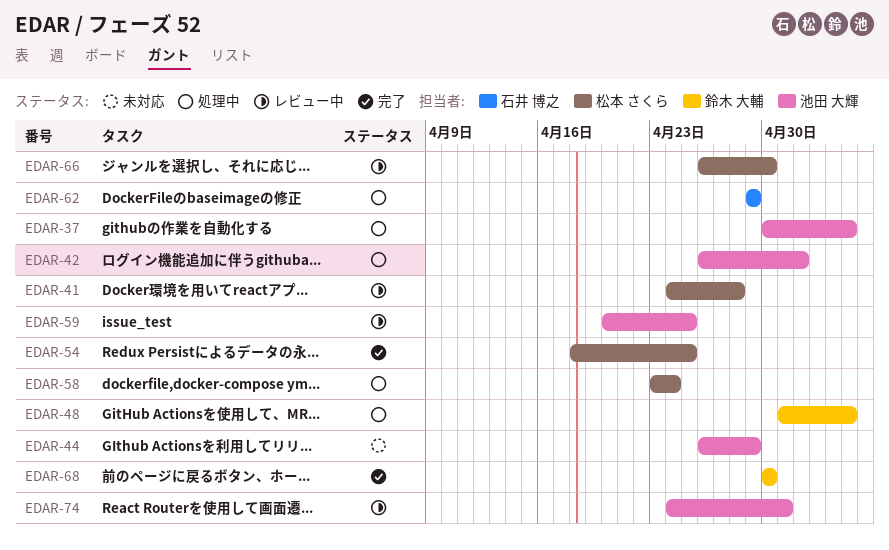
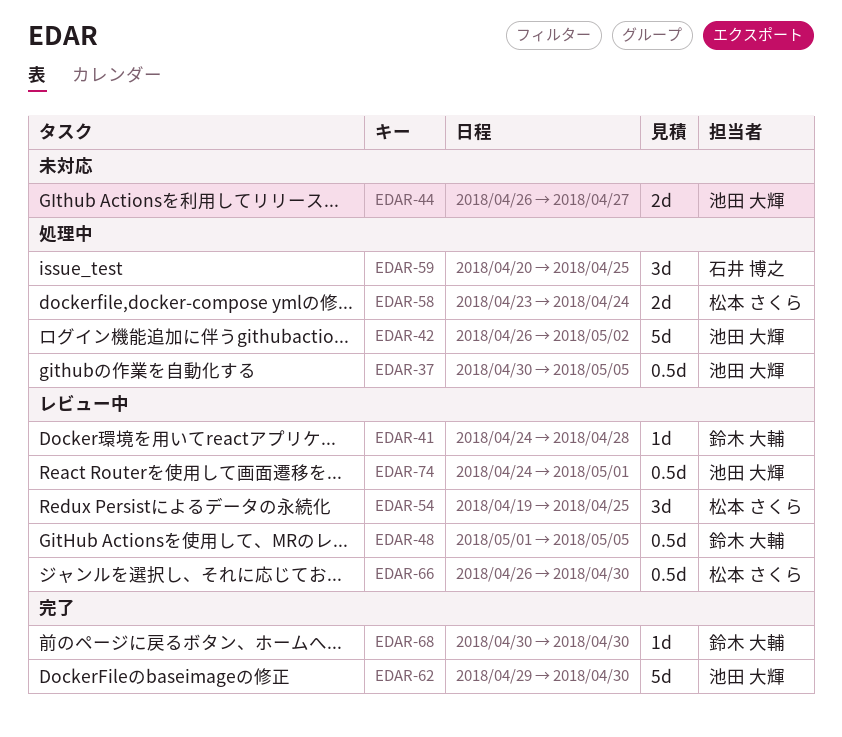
EDAR-41, owner: 松本 さくら -> 鈴木 大輔
EDAR-44, due: Apr 29 -> Apr 27
EDAR-48, status: 処理中 -> レビュー中
EDAR-54, status: 完了 -> レビュー中
EDAR-54, start: Apr 18 -> Apr 19
EDAR-59, status: レビュー中 -> 処理中
EDAR-59, owner: 池田 大輝 -> 石井 博之
EDAR-62, status: 処理中 -> 完了
EDAR-62, owner: 石井 博之 -> 池田 大輝
EDAR-62, due: Apr 29 -> Apr 30

